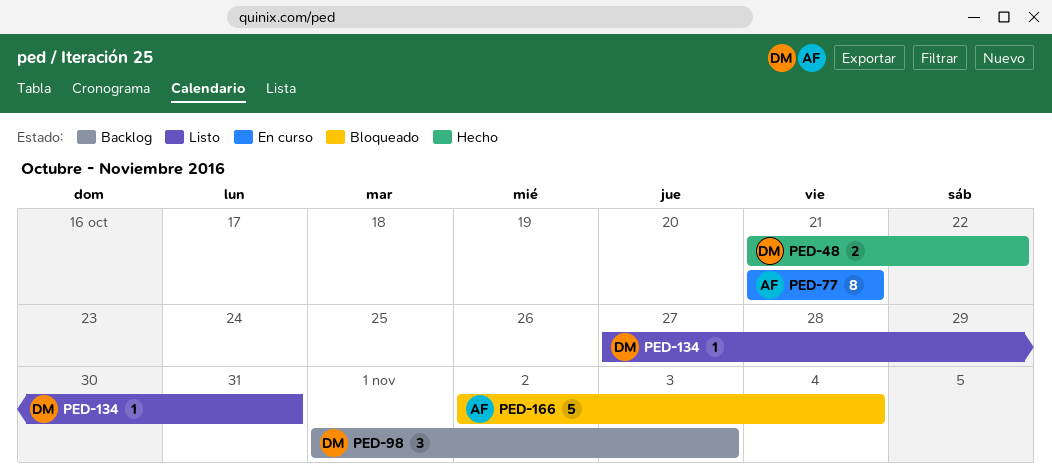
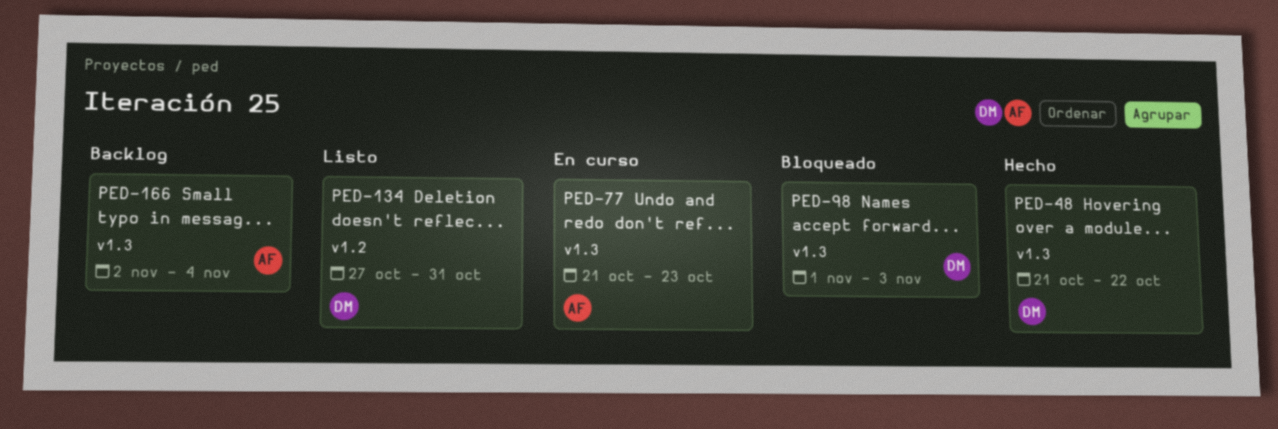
PED-77, due: Oct 21 -> Oct 23
PED-98, status: Backlog -> Bloqueado
PED-166, status: Bloqueado -> Backlog

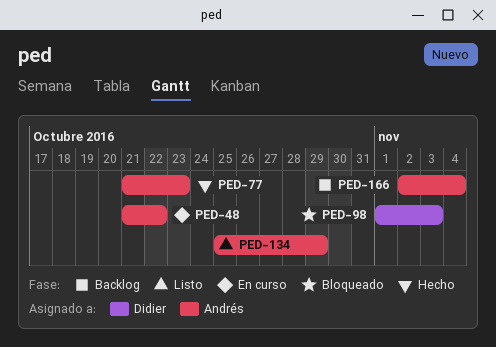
PED-48, status: Hecho -> En curso
PED-48, owner: Didier -> Andrés
PED-77, status: En curso -> Hecho
PED-134, owner: Didier -> Andrés
PED-134, start: Oct 27 -> Oct 25
PED-134, due: Oct 31 -> Oct 29

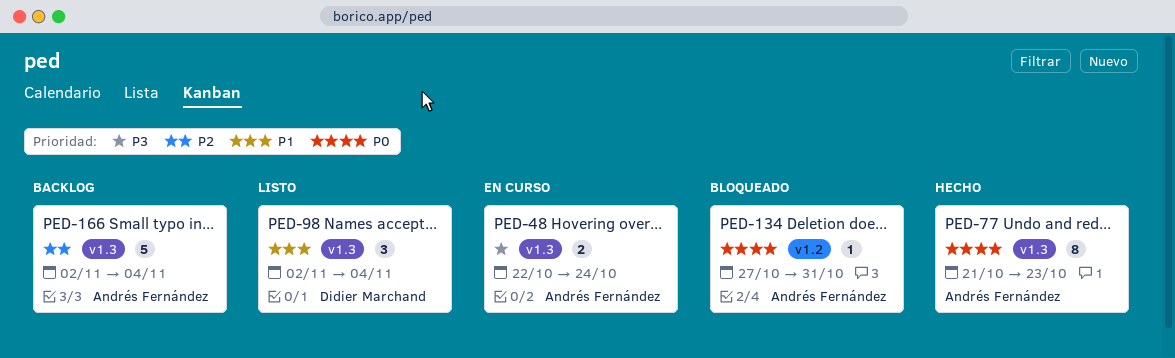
PED-48, start: Oct 21 -> Oct 22
PED-48, due: Oct 22 -> Oct 24
PED-98, status: Bloqueado -> Listo
PED-98, start: Nov 1 -> Nov 2
PED-98, due: Nov 3 -> Nov 4
PED-134, status: Listo -> Bloqueado
PED-134, start: Oct 25 -> Oct 27
PED-134, due: Oct 29 -> Oct 31

